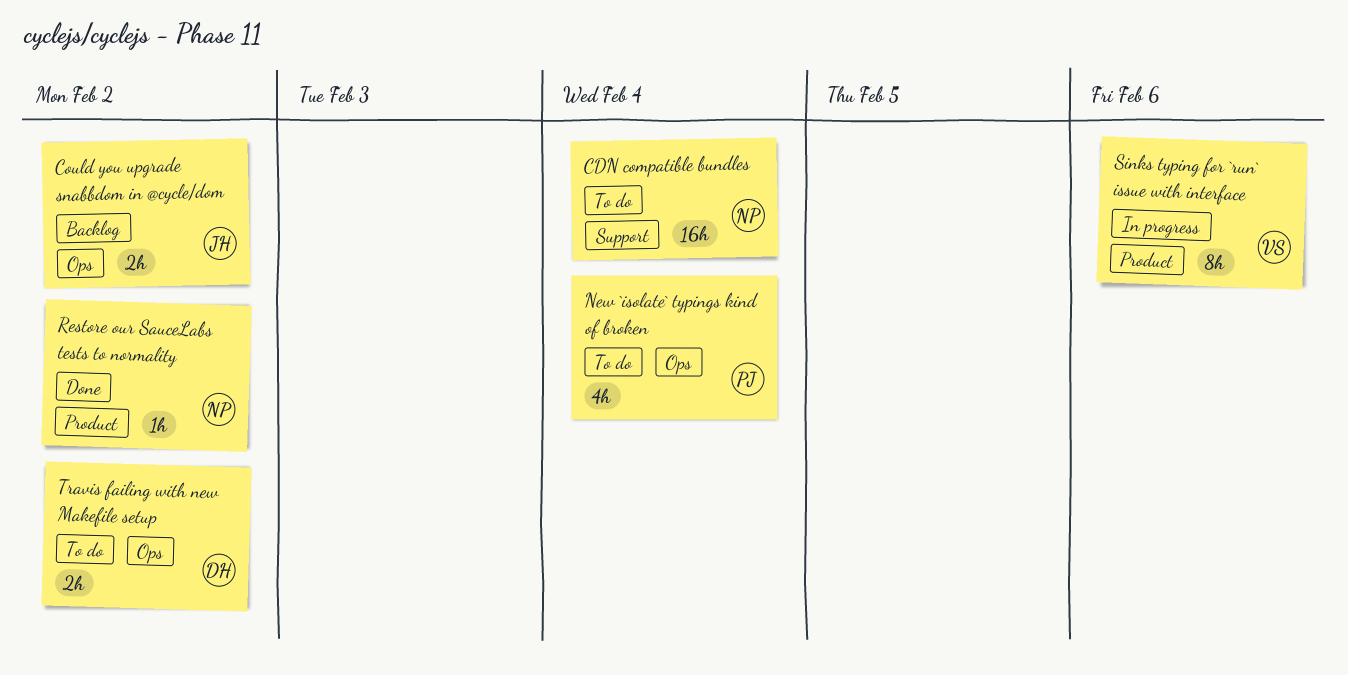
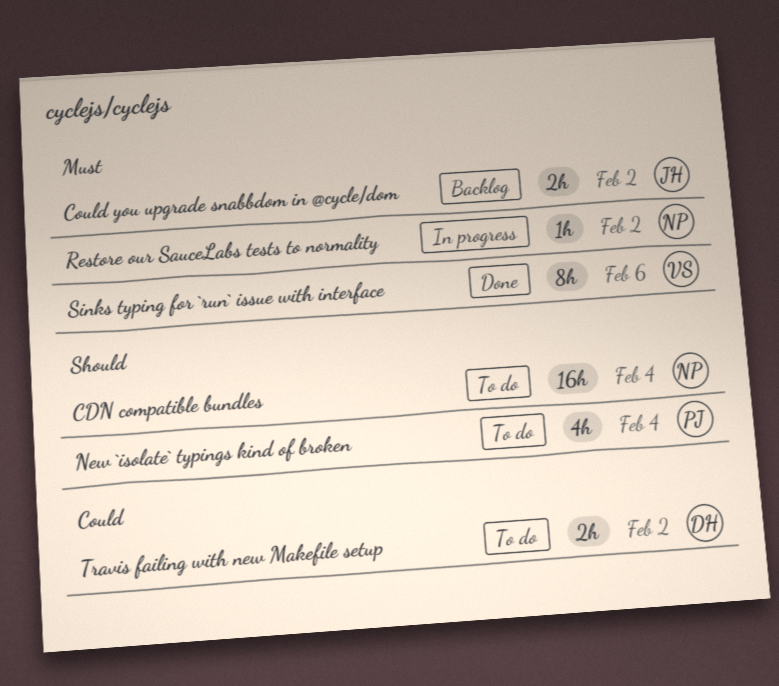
Restore our SauceLabs tests to normality, status: Done -> In progress
Sinks typing for `run` issue with interface, status: In progress -> Done

